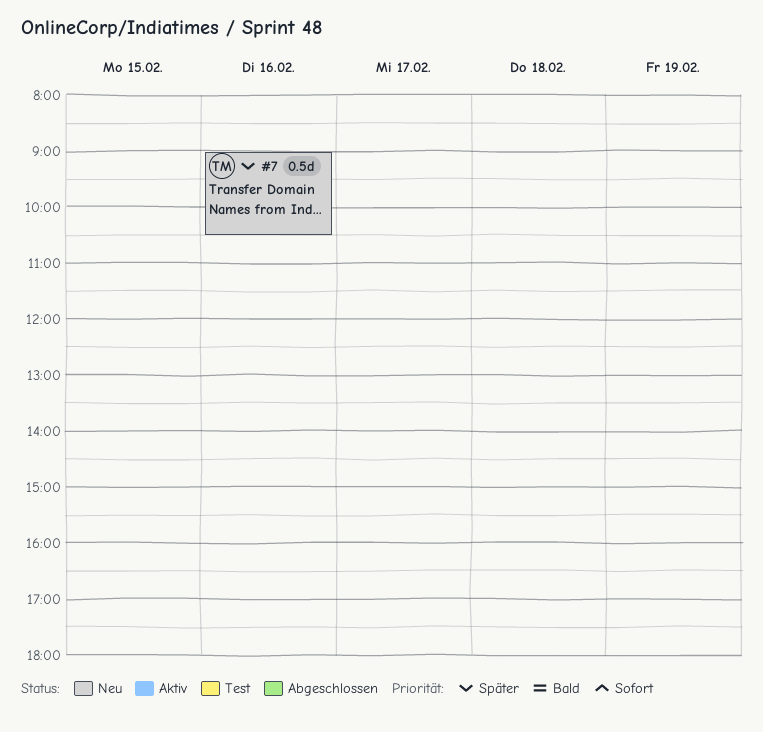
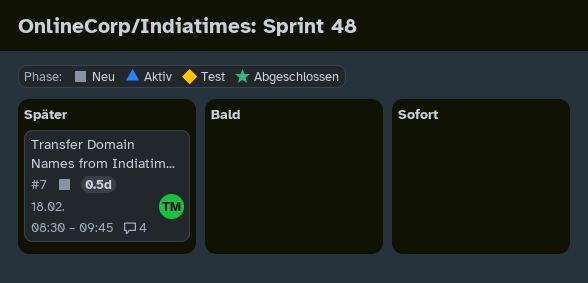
#7, day: Feb 16 -> Feb 18
#7, begins: 09:00 -> 08:30
#7, ends: 10:30 -> 09:45

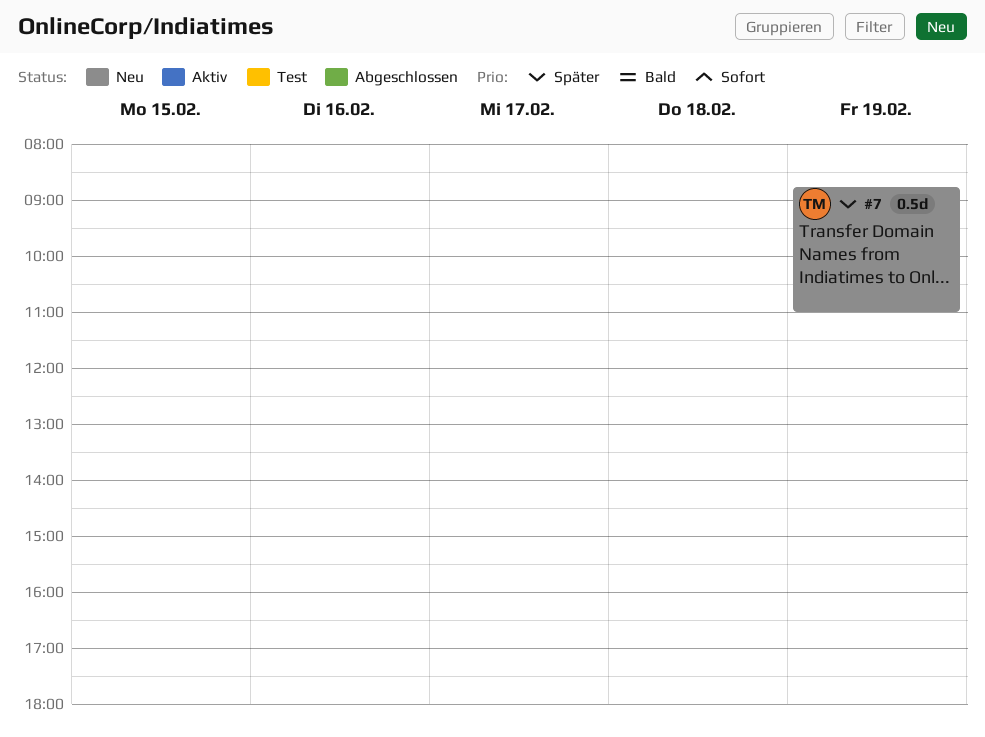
#7, day: Feb 18 -> Feb 19
#7, begins: 08:30 -> 08:45
#7, ends: 09:45 -> 11:00

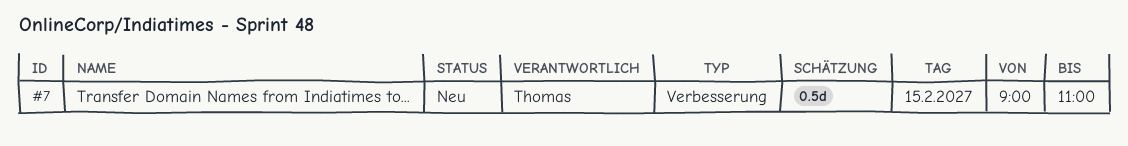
#7, day: Feb 19 -> Feb 15
#7, begins: 08:45 -> 09:00

